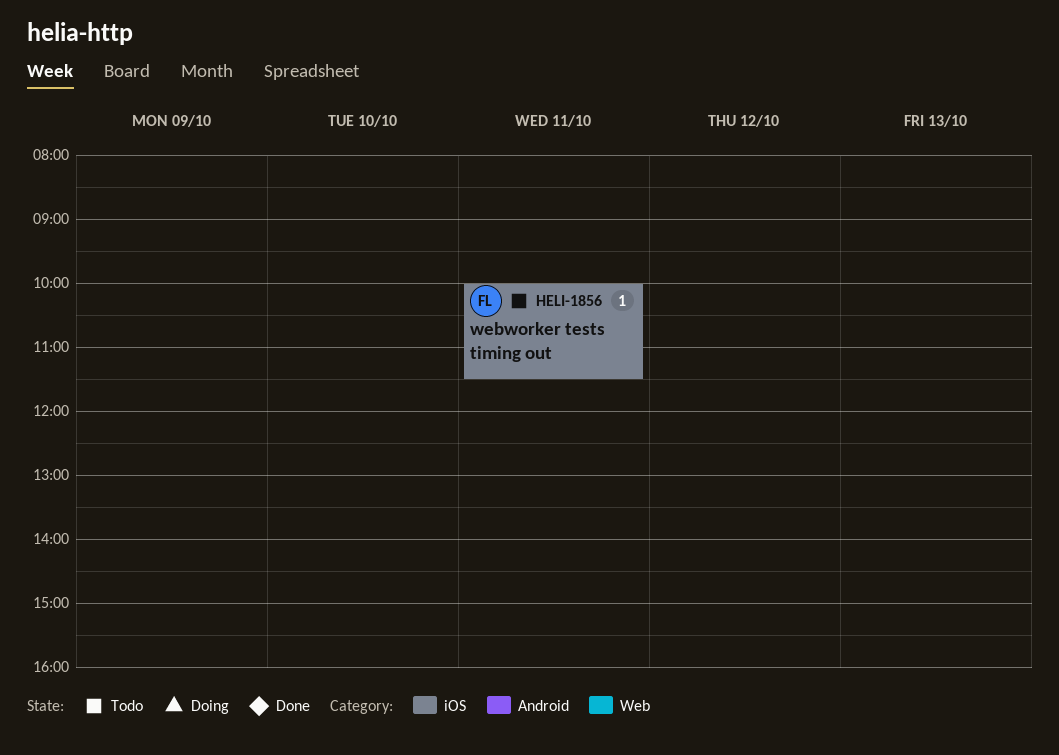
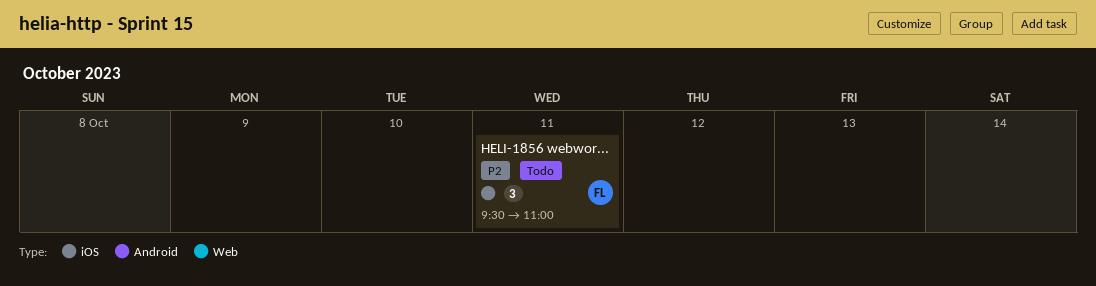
HELI-1856, estimate: 1 -> 3
HELI-1856, begins: 10:00 -> 09:30
HELI-1856, ends: 11:30 -> 11:00

